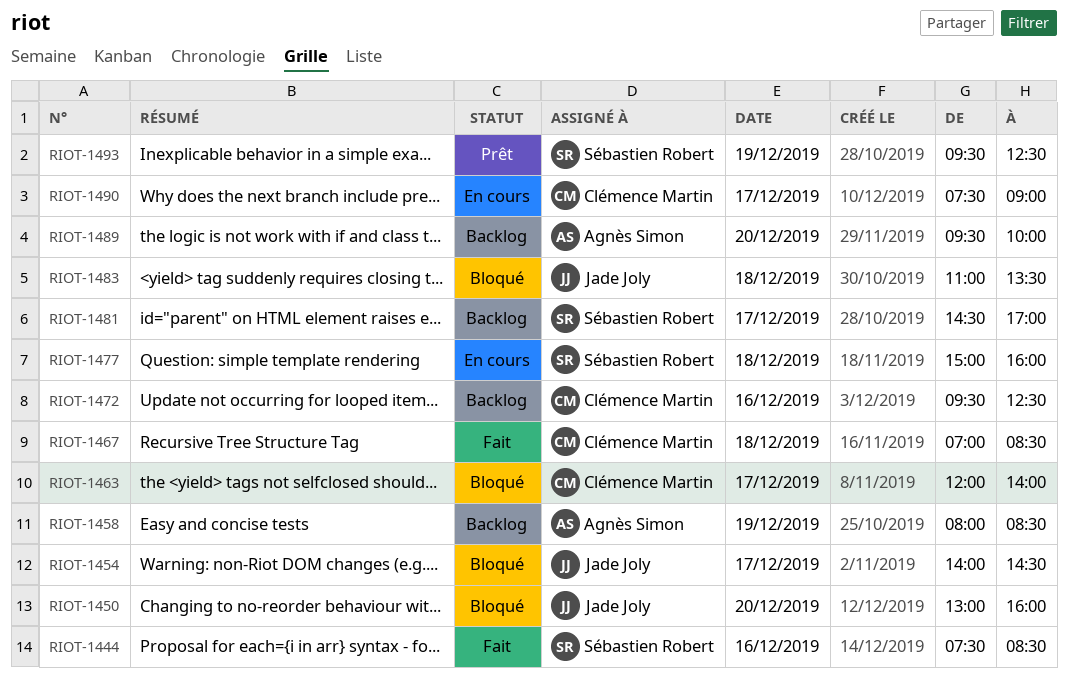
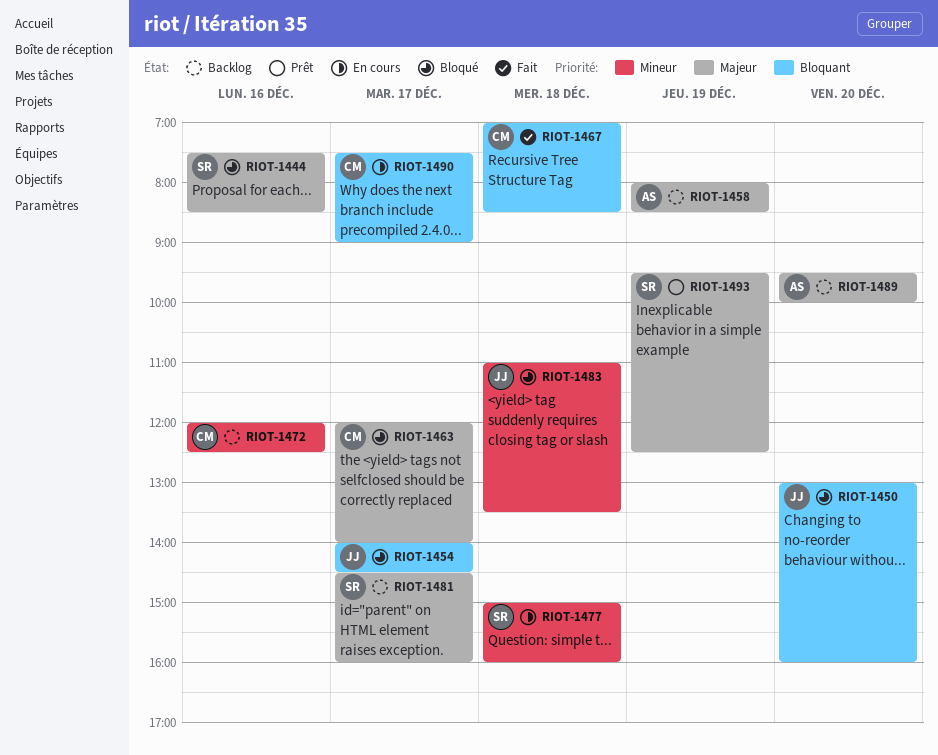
RIOT-1444, status: Fait -> Bloqué
RIOT-1472, begins: 09:30 -> 12:00
RIOT-1481, ends: 17:00 -> 16:00

